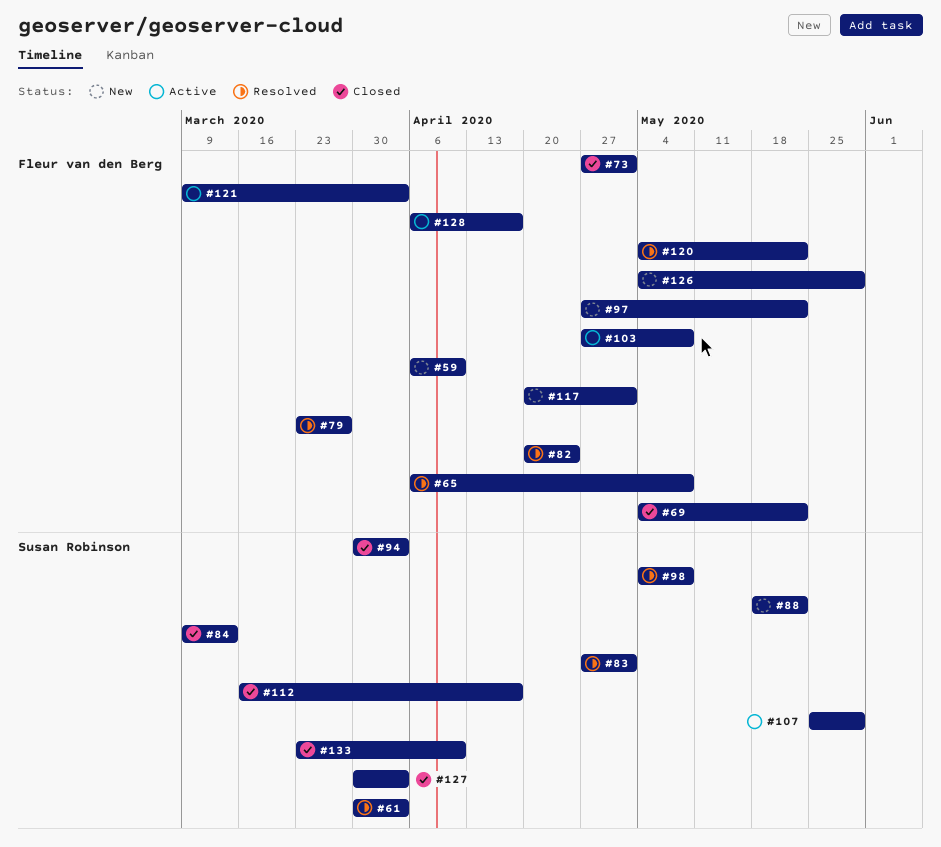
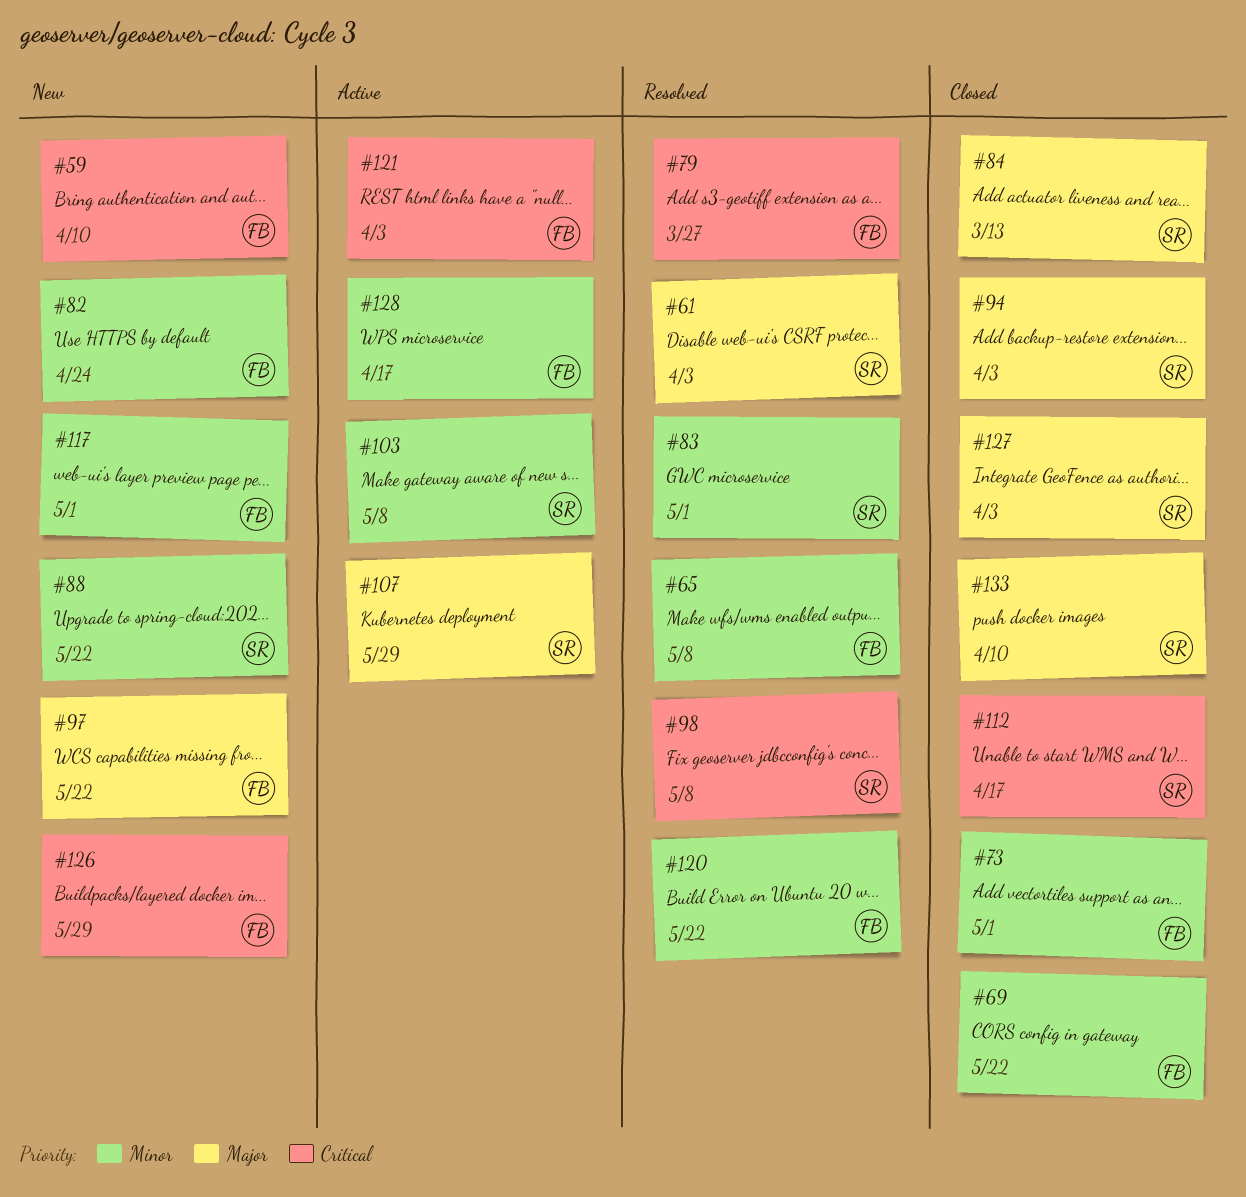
#82, status: Resolved -> New
#103, owner: Fleur van den Berg -> Susan Robinson

